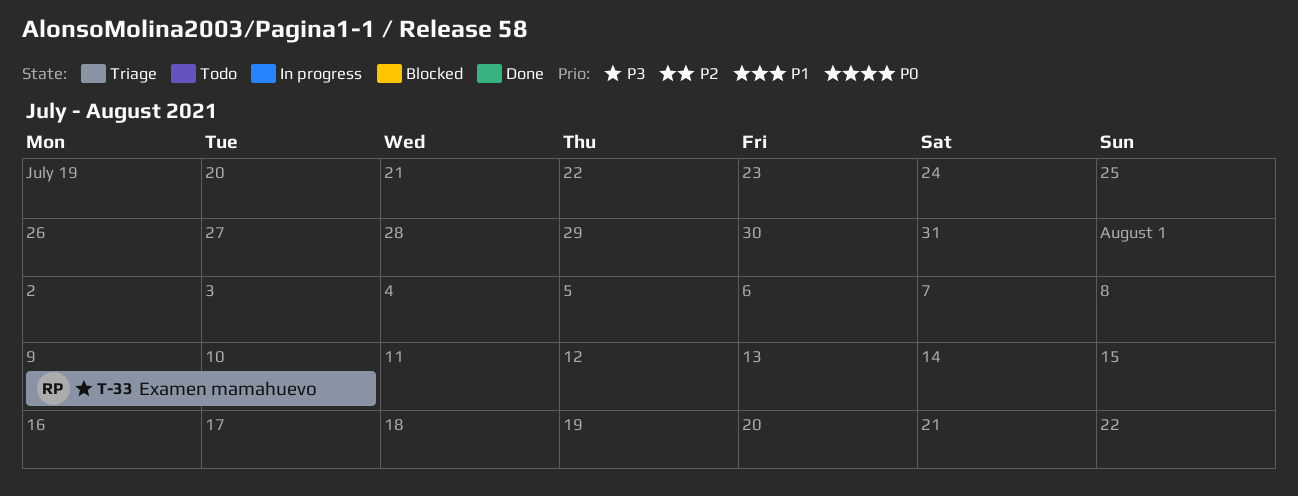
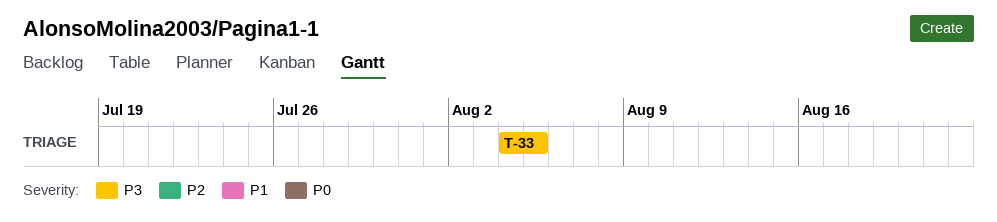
T-33, start: Aug 9 -> Aug 4
T-33, due: Aug 10 -> Aug 5

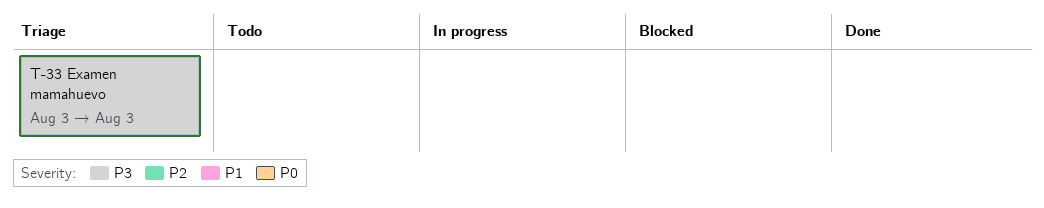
T-33, start: Aug 4 -> Aug 3
T-33, due: Aug 5 -> Aug 3

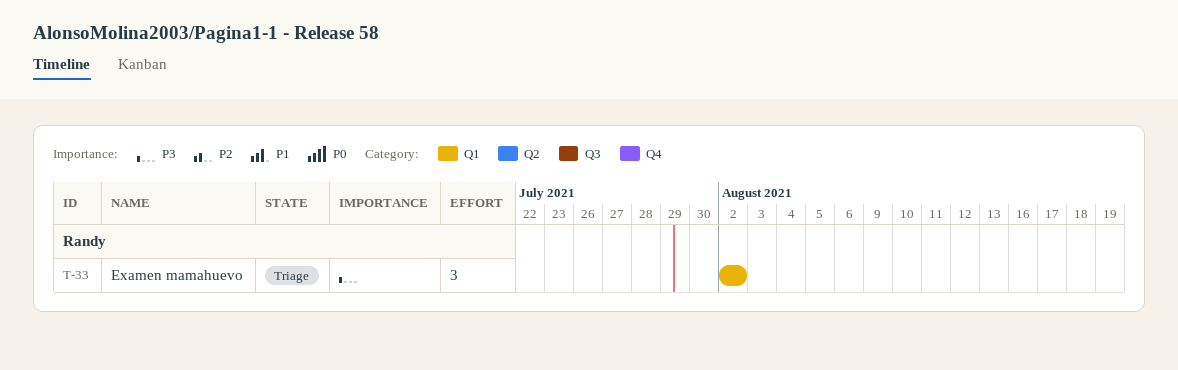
T-33, start: Aug 3 -> Aug 2
T-33, due: Aug 3 -> Aug 2

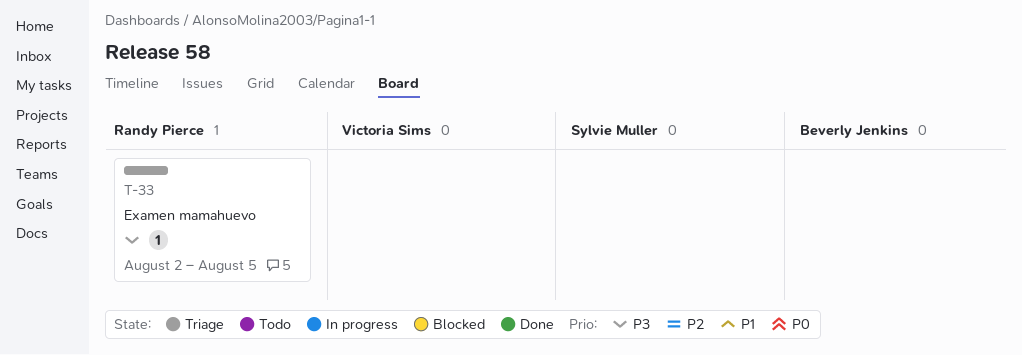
T-33, estimate: 3 -> 1
T-33, due: Aug 2 -> Aug 5

